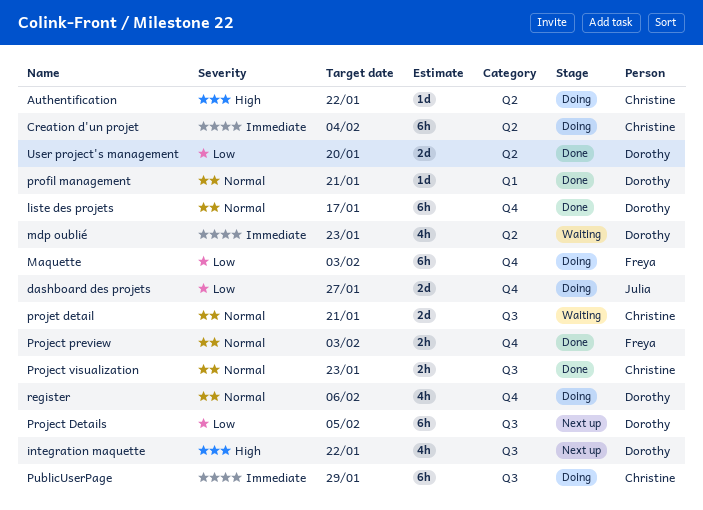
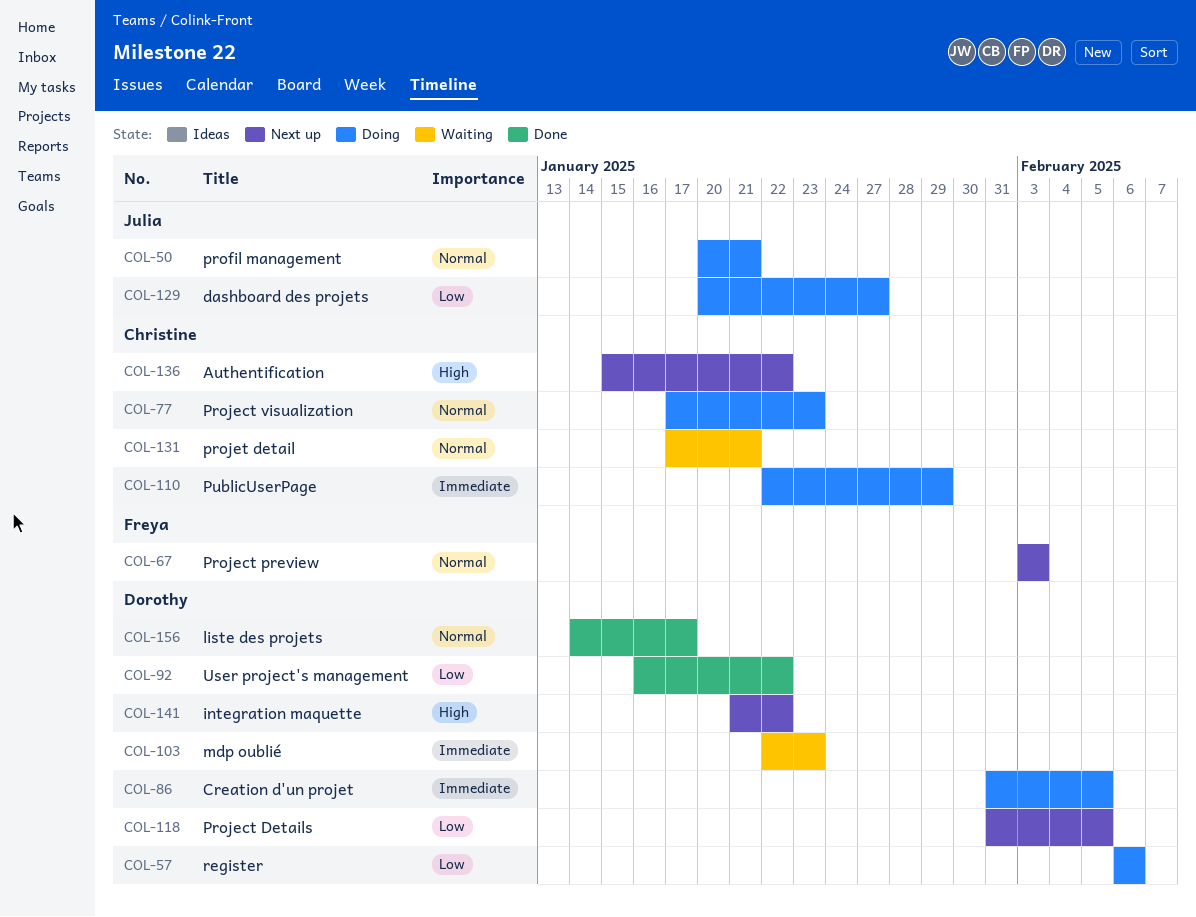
Authentification, status: Doing -> Next up
Creation d'un projet, owner: Christine -> Dorothy
Creation d'un projet, due: Feb 4 -> Feb 5
Maquette: present -> none
profil management, status: Done -> Doing
profil management, owner: Dorothy -> Julia
Project preview, status: Done -> Next up
Project visualization, status: Done -> Doing
register, priority: Normal -> Low
User project's management, due: Jan 20 -> Jan 22

